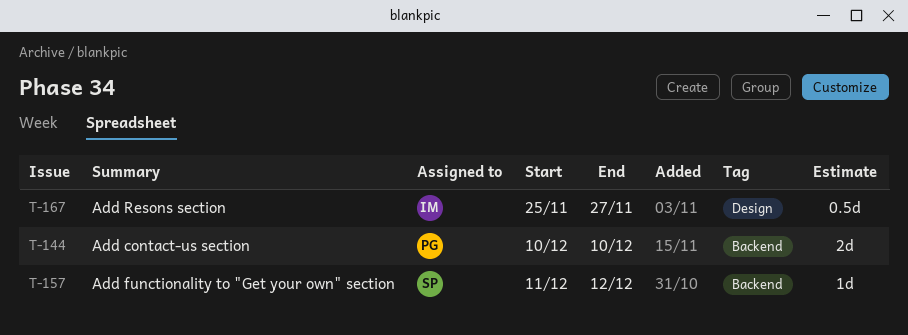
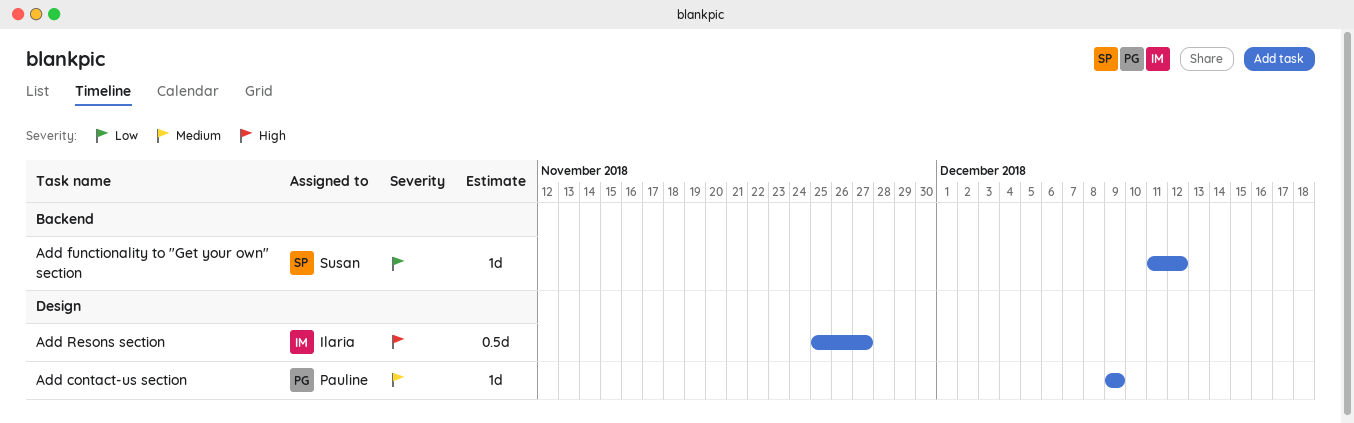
Add contact-us section, label: Backend -> Design
Add contact-us section, estimate: 2d -> 1d
Add contact-us section, start: Dec 10 -> Dec 9
Add contact-us section, due: Dec 10 -> Dec 9

